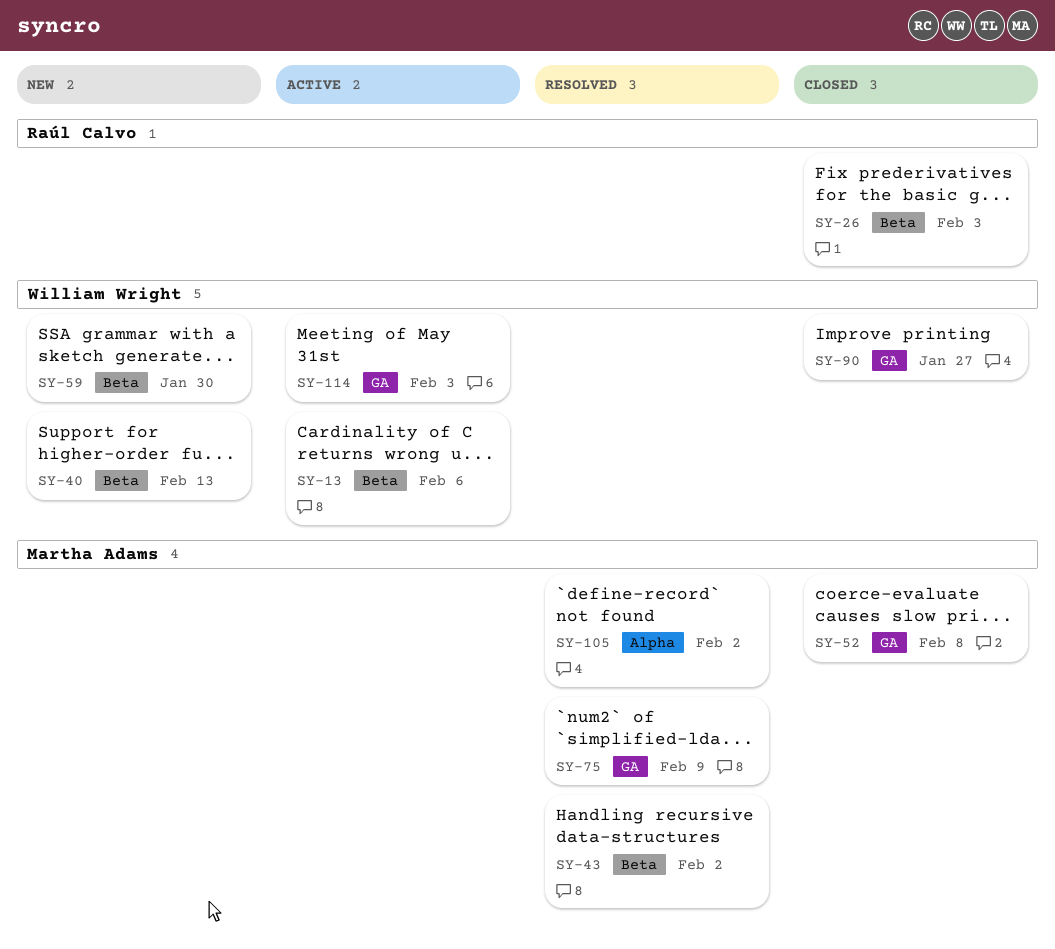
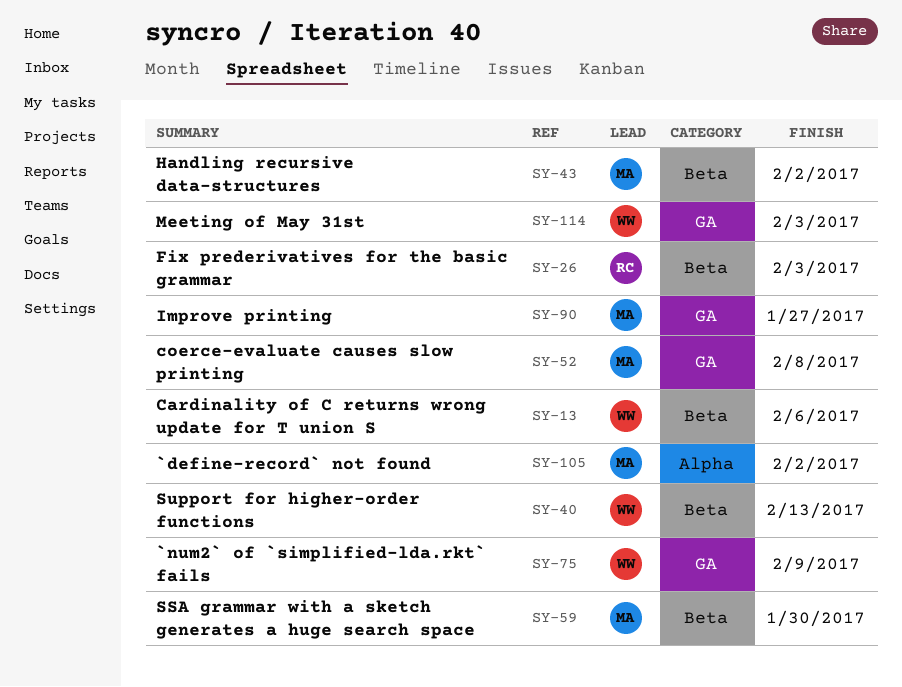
SY-59, owner: William Wright -> Martha Adams
SY-75, owner: Martha Adams -> William Wright
SY-90, owner: William Wright -> Martha Adams

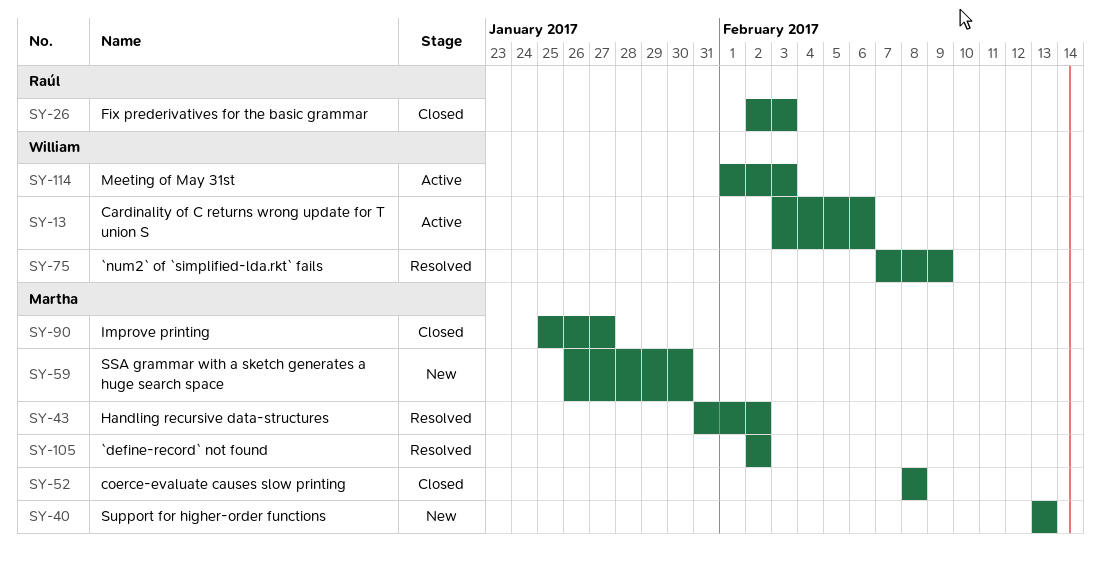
SY-40, owner: William -> Martha

